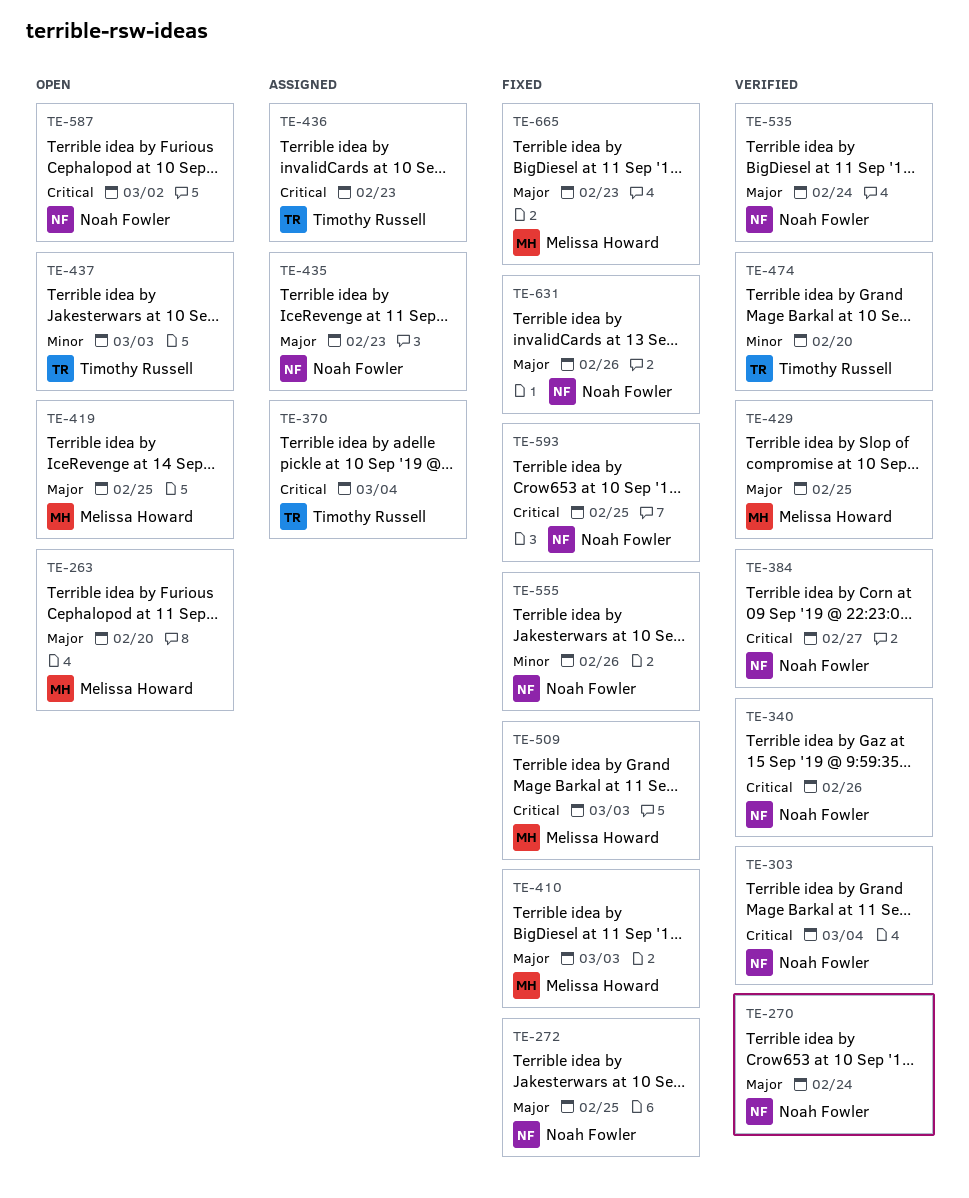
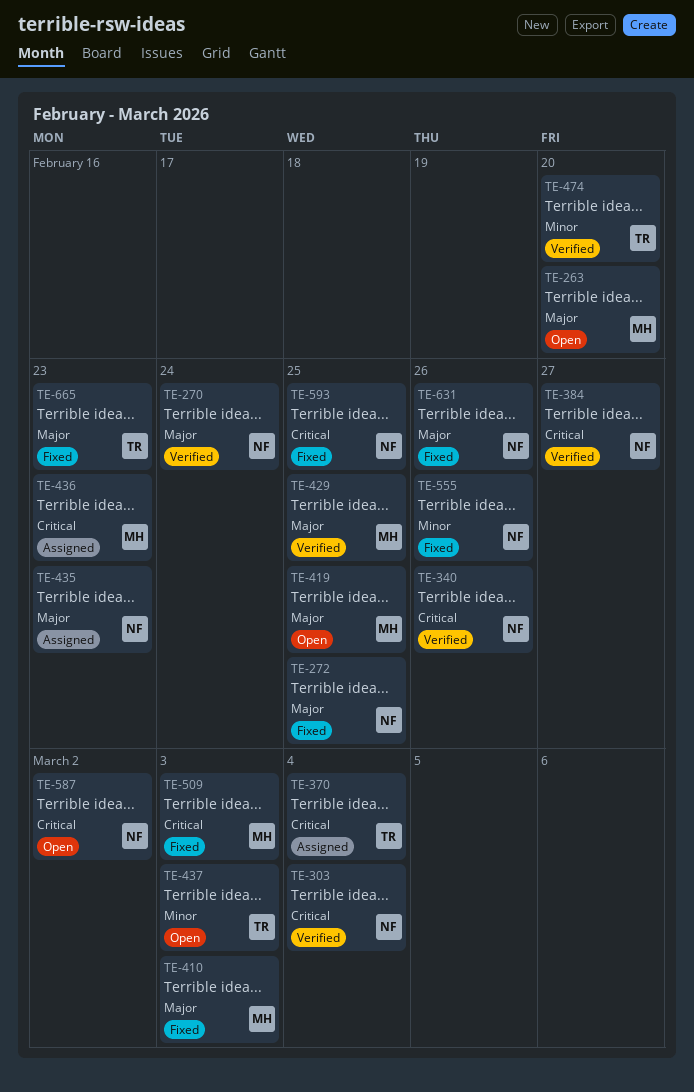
TE-436, owner: Timothy Russell -> Melissa Howard
TE-535: present -> none
TE-665, owner: Melissa Howard -> Timothy Russell

